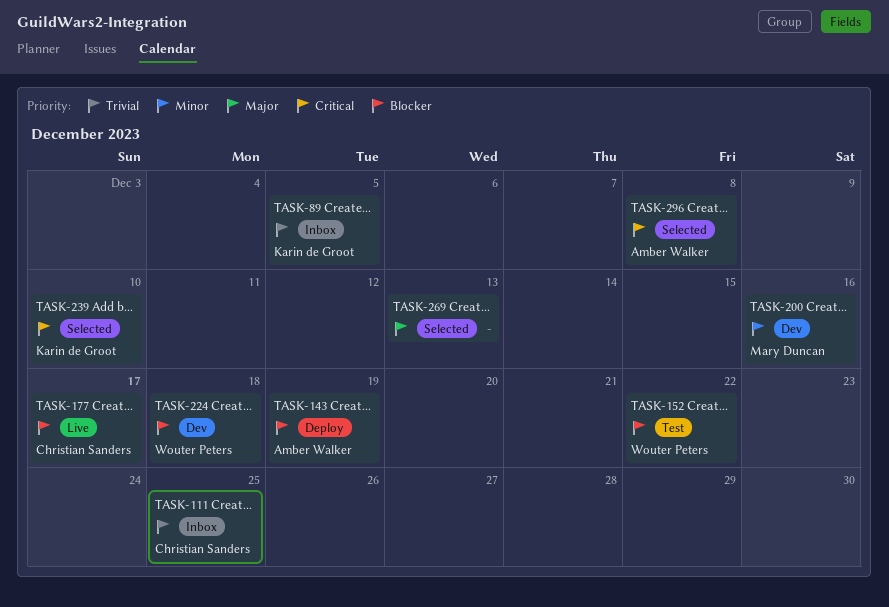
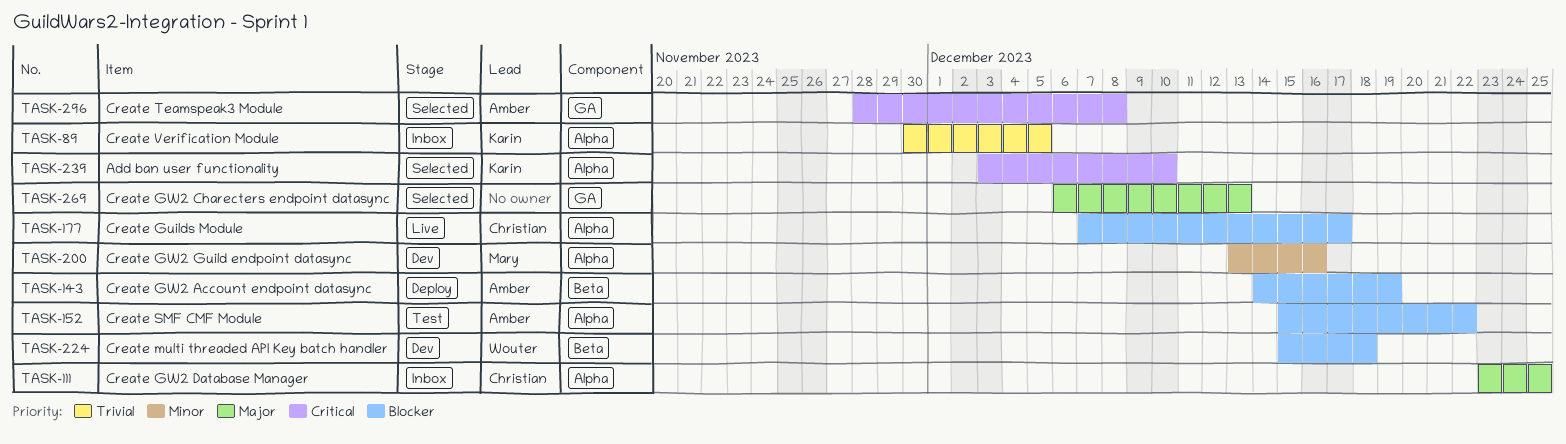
TASK-111, priority: Trivial -> Major
TASK-152, owner: Wouter Peters -> Amber Walker

